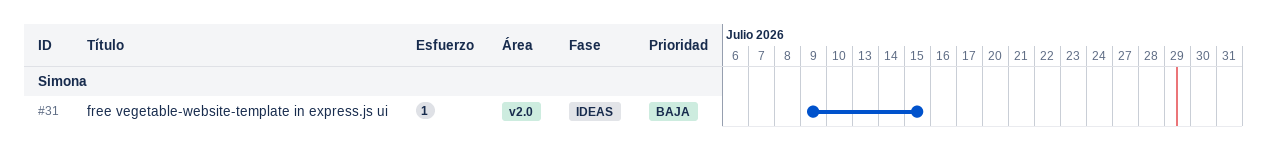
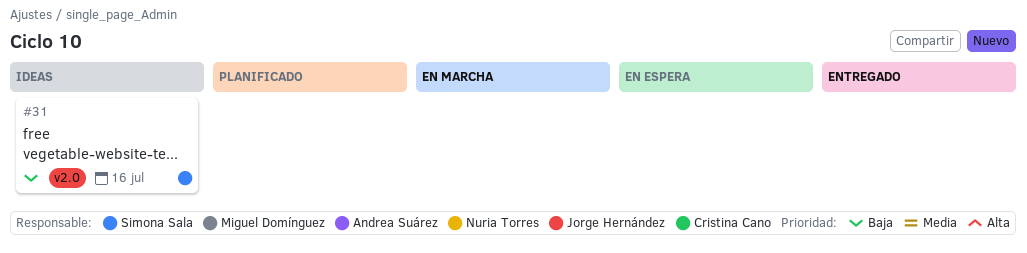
#31, due: Jul 15 -> Jul 16

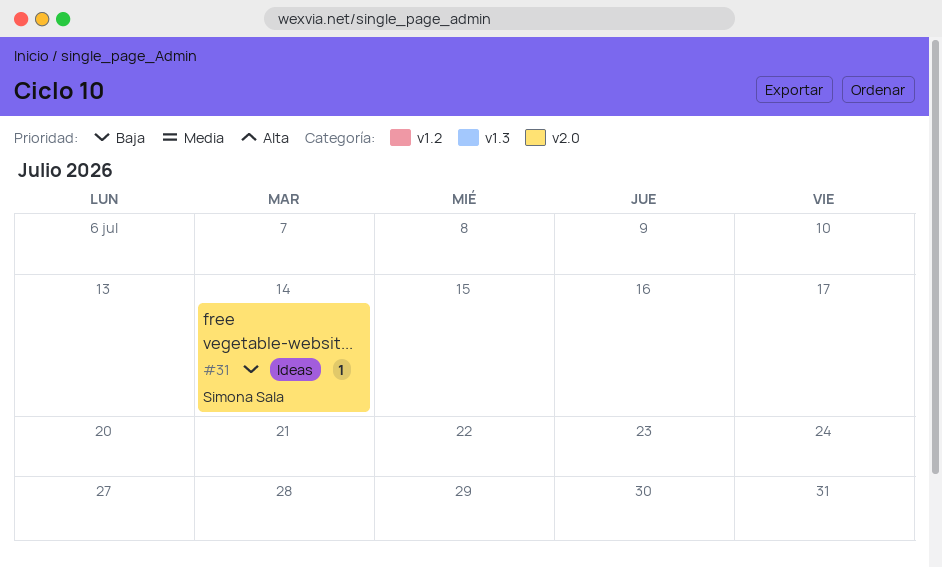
#31, due: Jul 16 -> Jul 14

